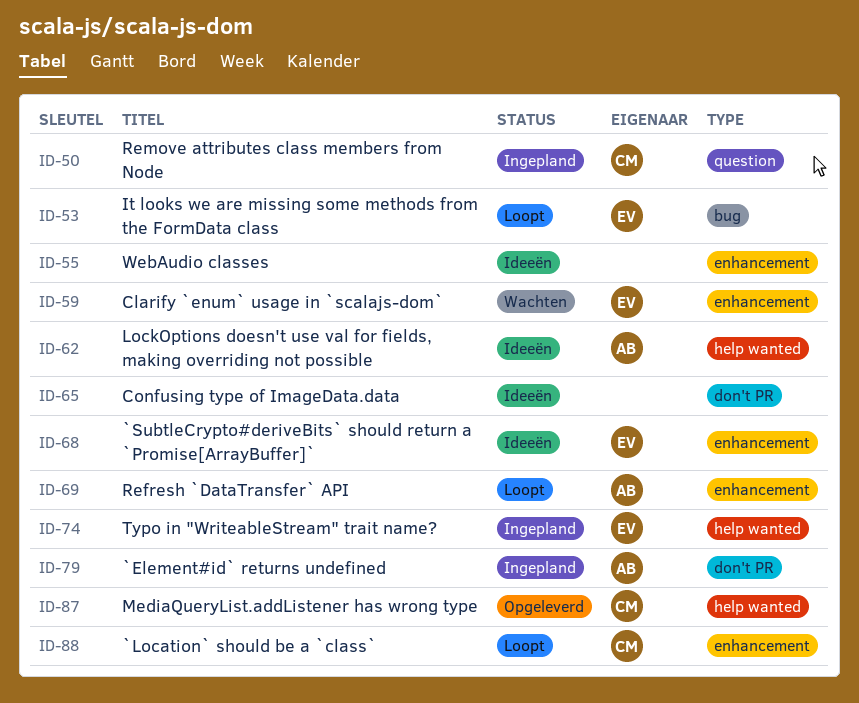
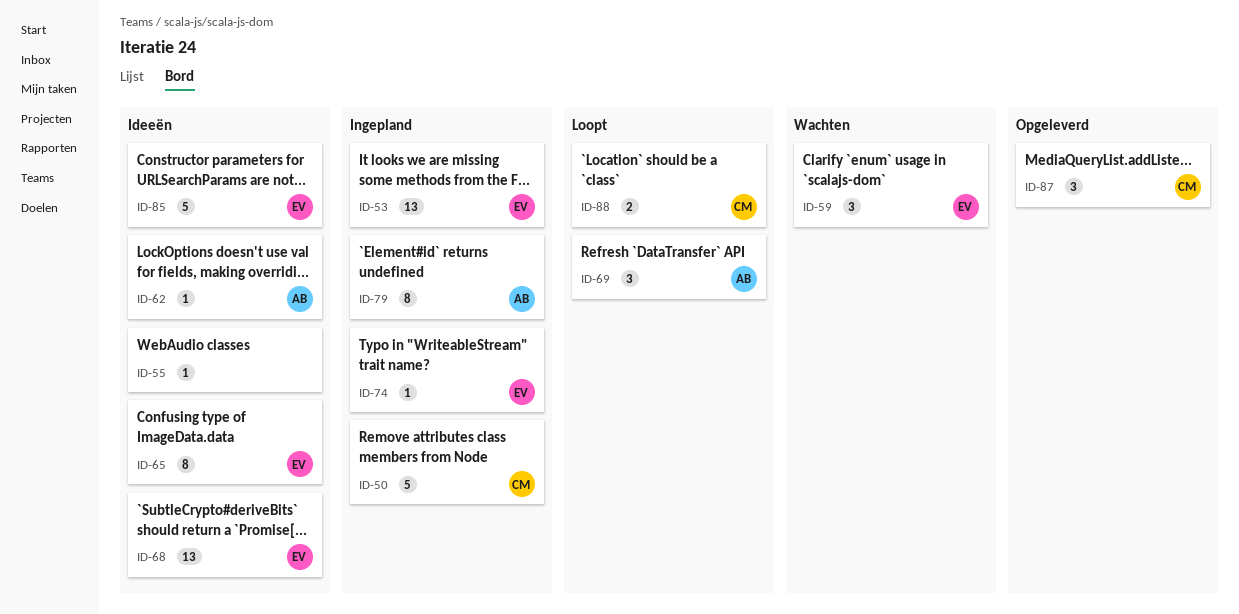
ID-53, status: Loopt -> Ingepland
ID-65, owner: none -> EV
ID-85: none -> present

